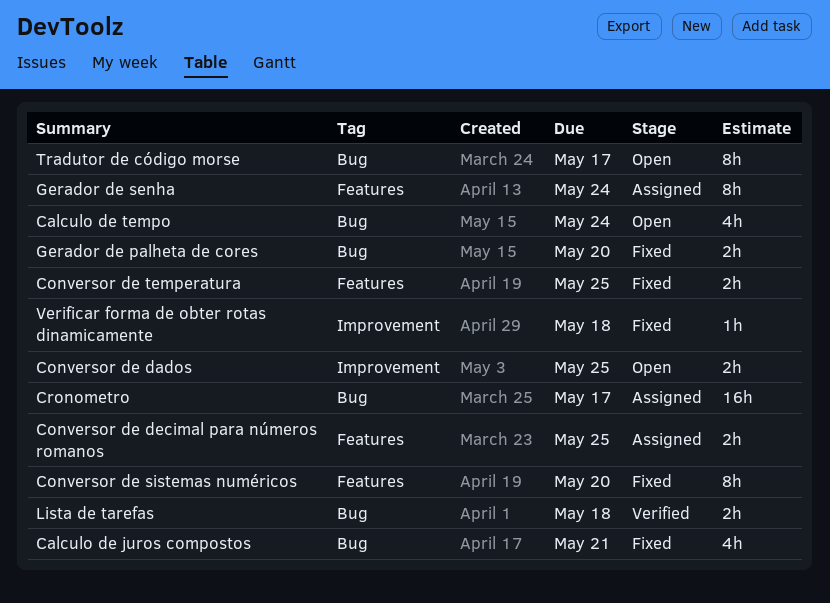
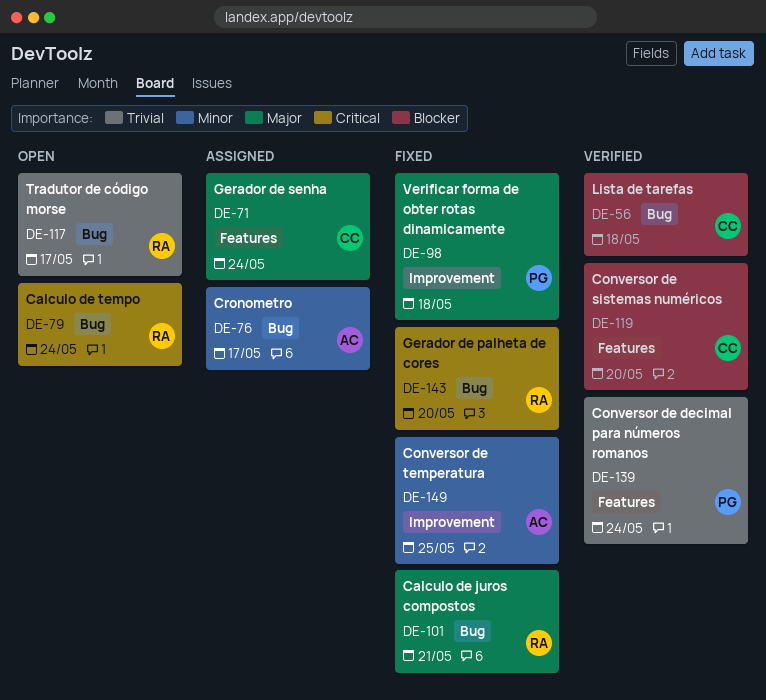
Conversor de dados: present -> none
Conversor de decimal para números romanos, status: Assigned -> Verified
Conversor de decimal para números romanos, due: May 25 -> May 24
Conversor de sistemas numéricos, status: Fixed -> Verified
Conversor de temperatura, label: Features -> Improvement

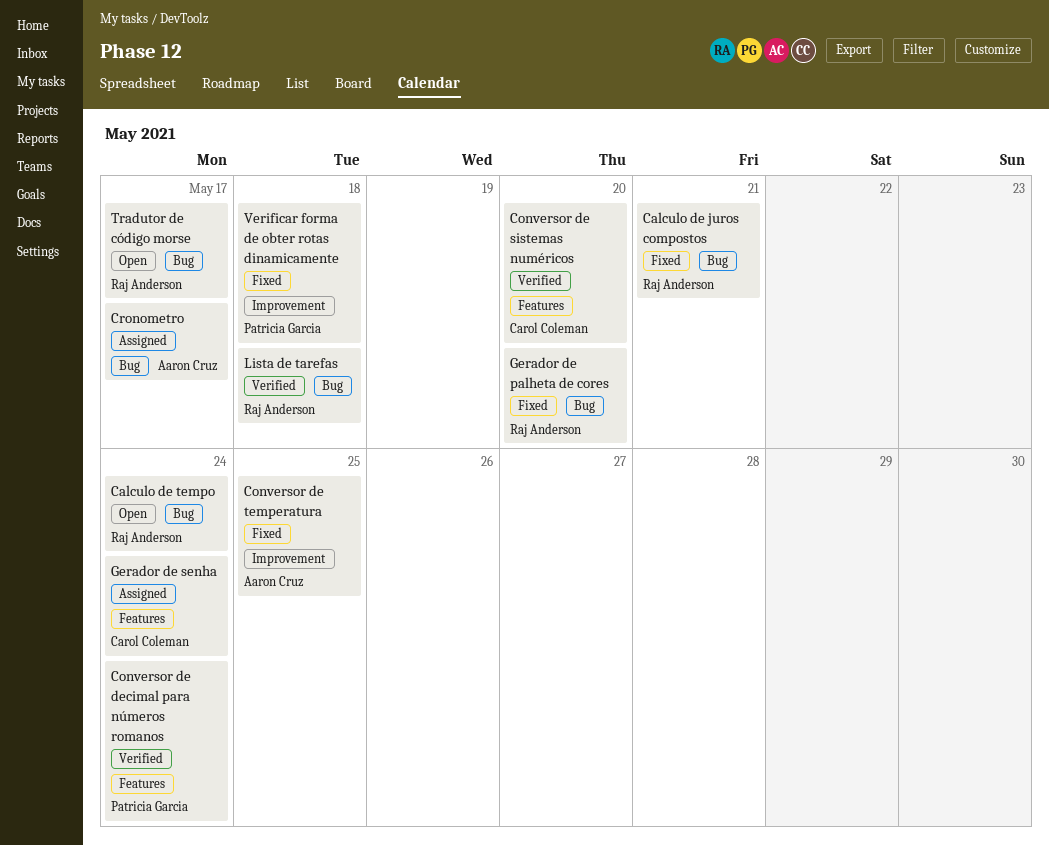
Lista de tarefas, owner: Carol Coleman -> Raj Anderson

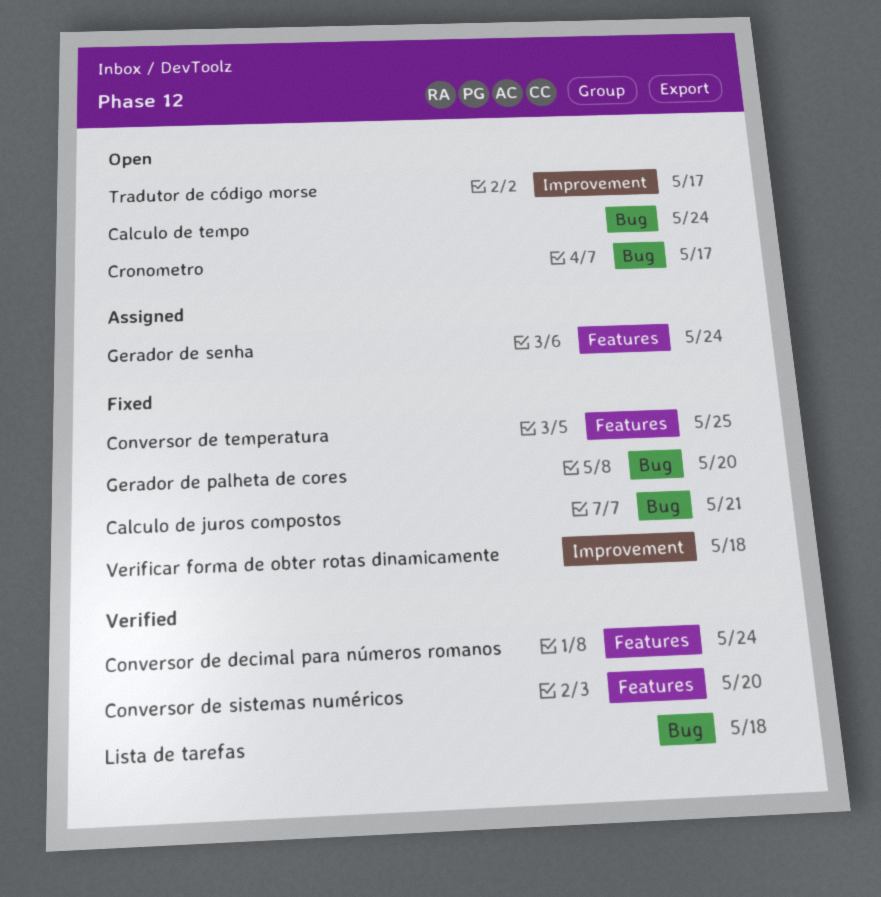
Conversor de temperatura, label: Improvement -> Features
Cronometro, status: Assigned -> Open
Tradutor de código morse, label: Bug -> Improvement

